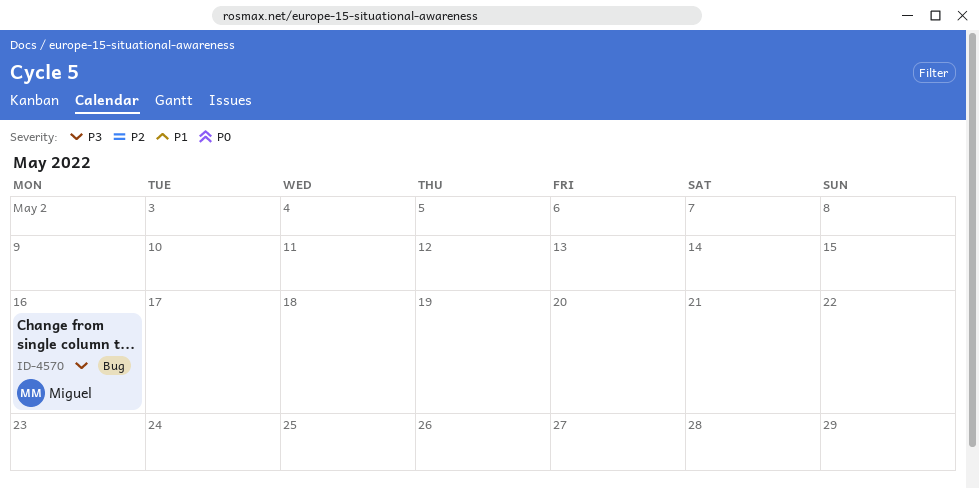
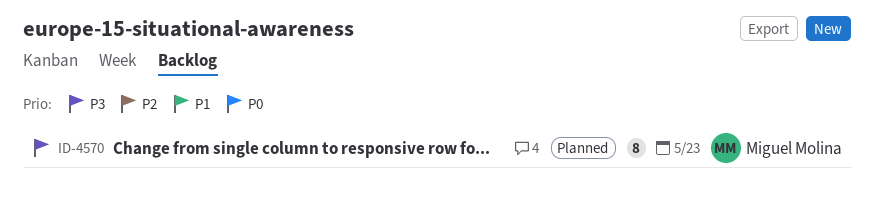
ID-4570, due: May 16 -> May 23

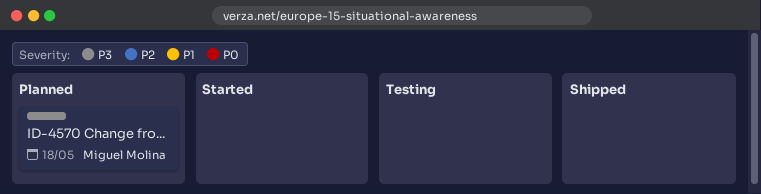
ID-4570, due: May 23 -> May 18

